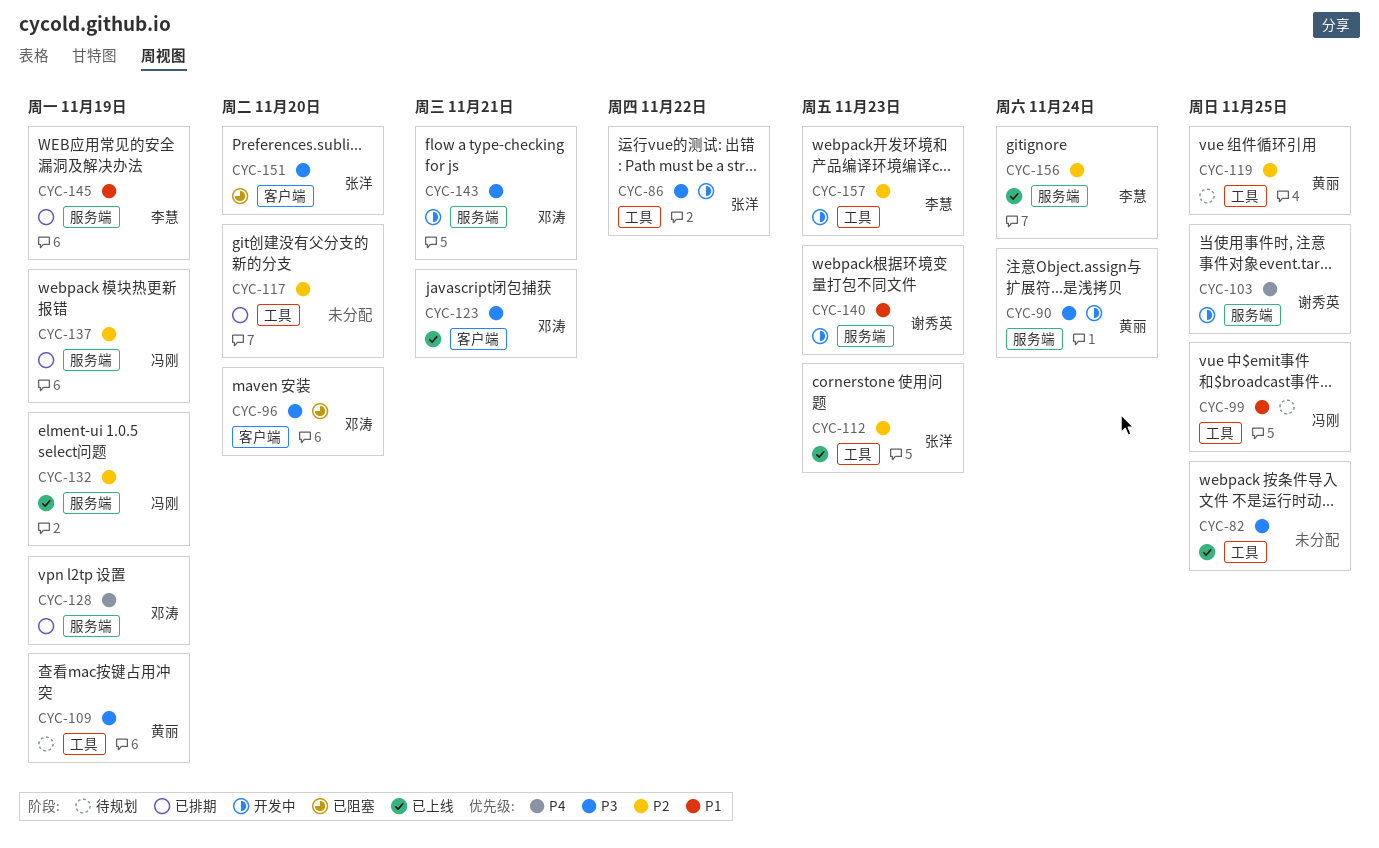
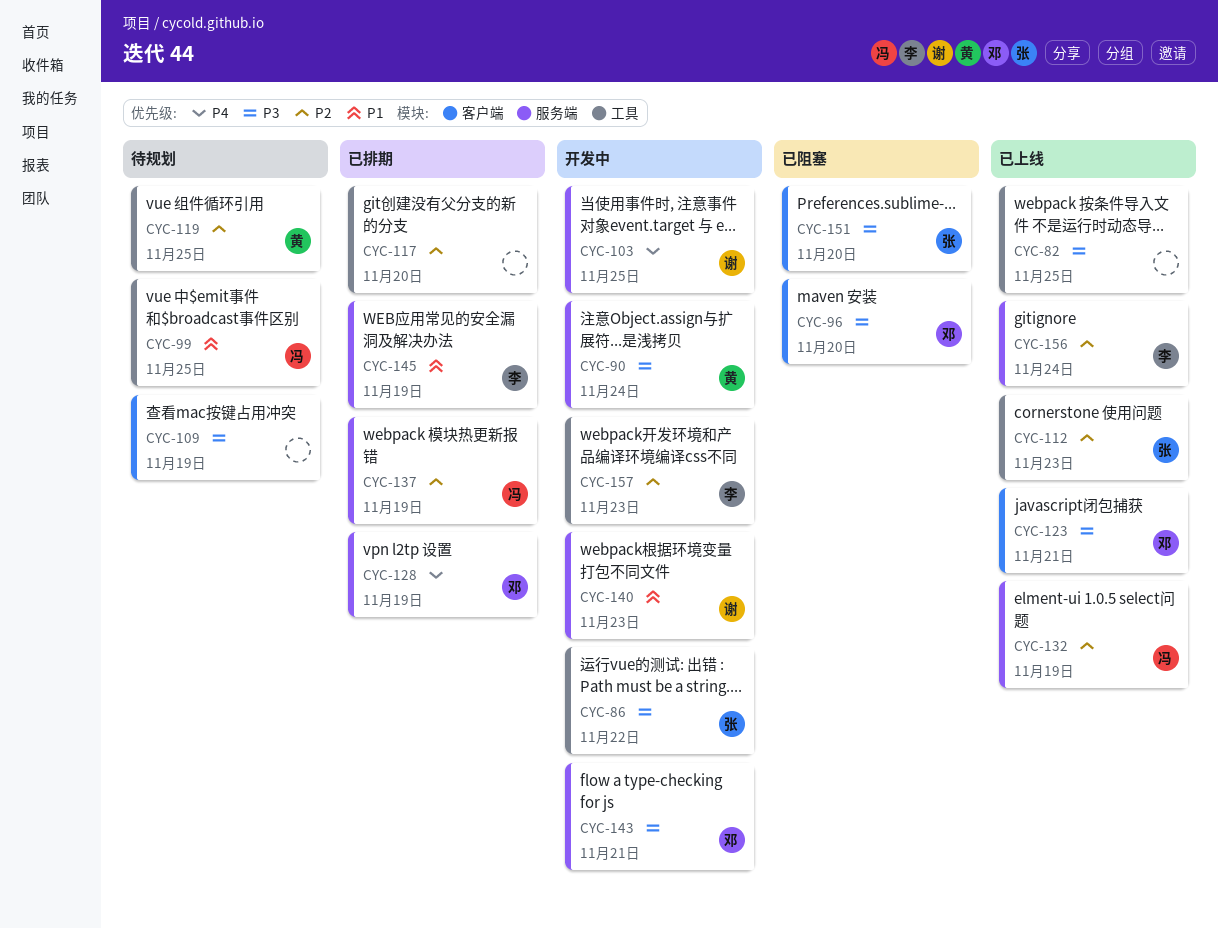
CYC-109, owner: 黄丽 -> none
CYC-109, label: 工具 -> 客户端

